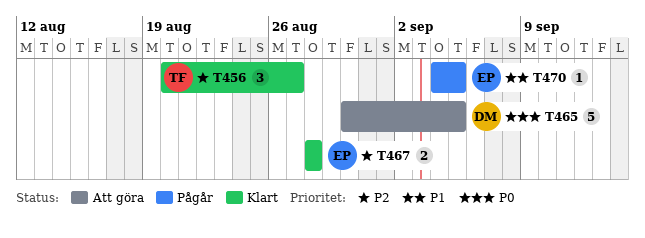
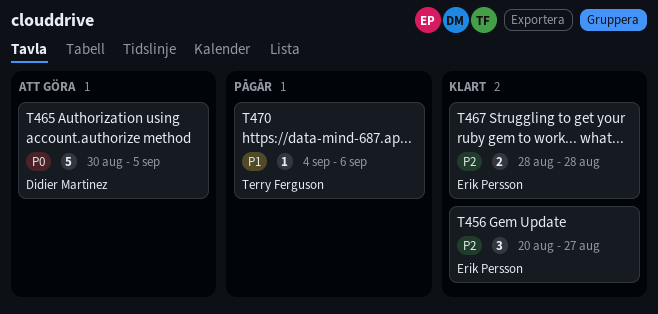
T456, owner: Terry Ferguson -> Erik Persson
T470, owner: Erik Persson -> Terry Ferguson
T470, due: Sep 5 -> Sep 6

